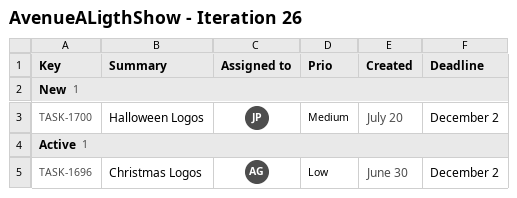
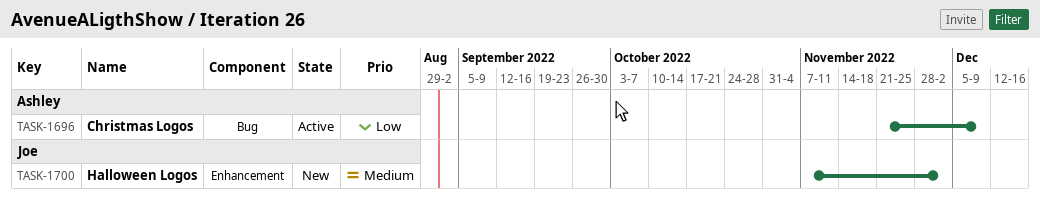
TASK-1696, due: Dec 2 -> Dec 9

